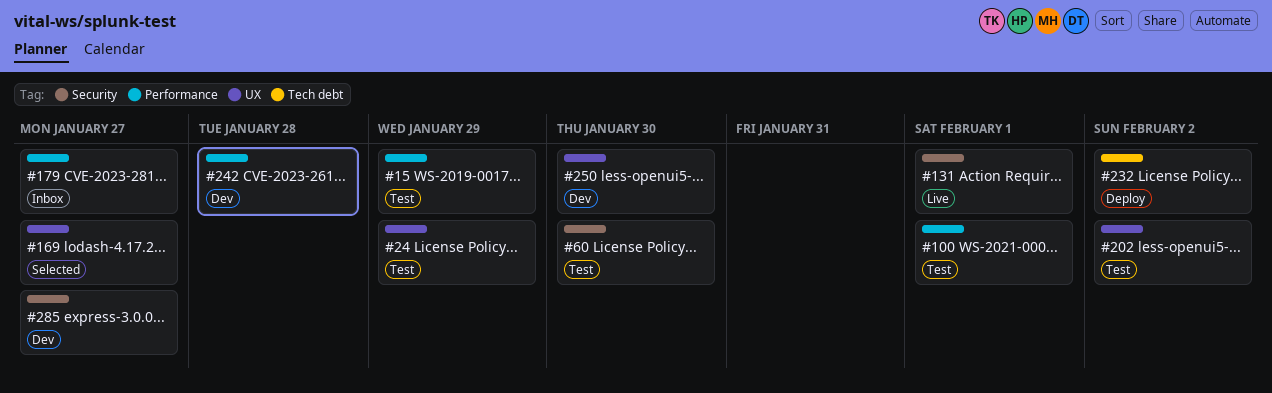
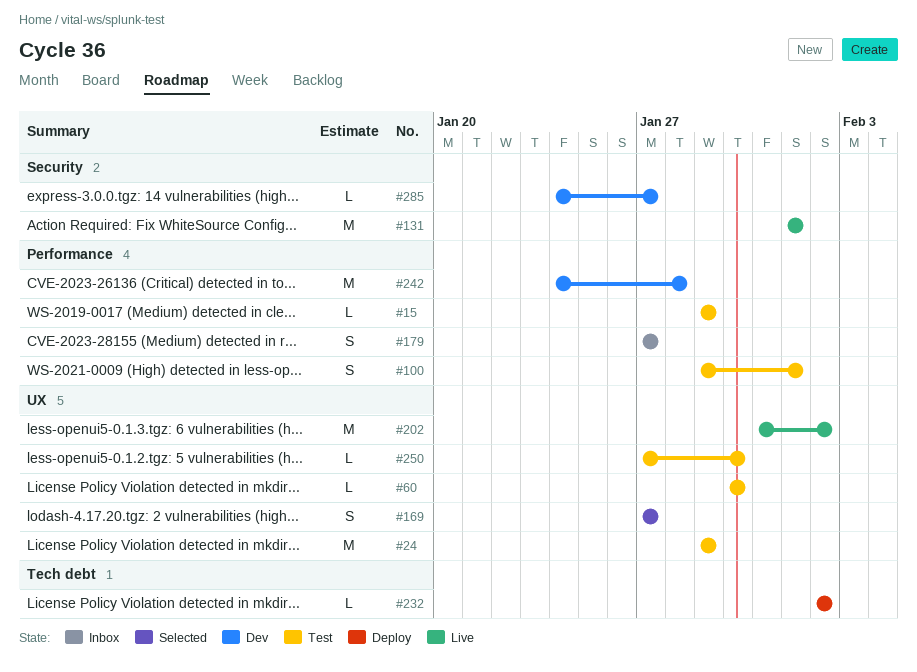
#60, label: Security -> UX
#202, status: Test -> Live
#250, status: Dev -> Test

